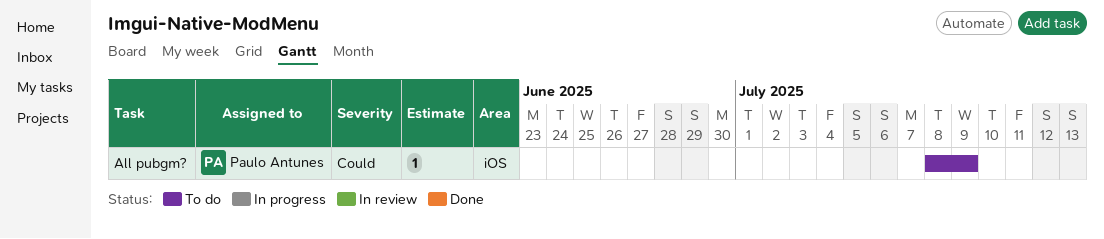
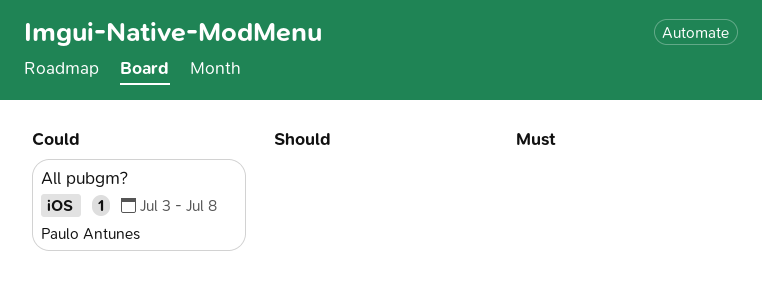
All pubgm?, start: Jul 8 -> Jul 3
All pubgm?, due: Jul 9 -> Jul 8

